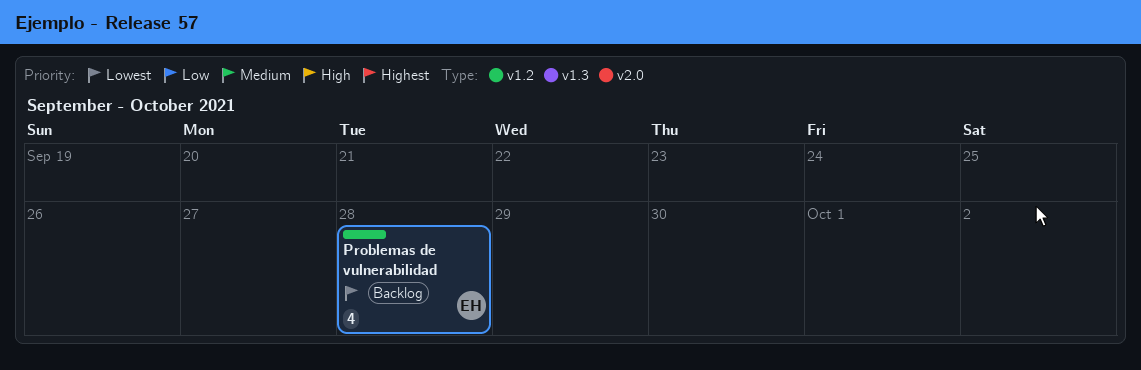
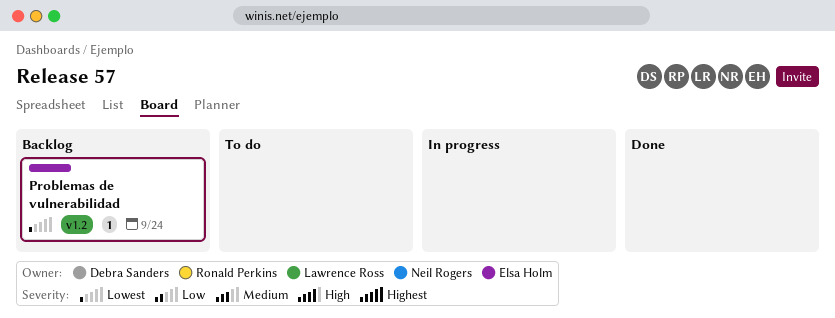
Problemas de vulnerabilidad, estimate: 4 -> 1
Problemas de vulnerabilidad, due: Sep 28 -> Sep 24

